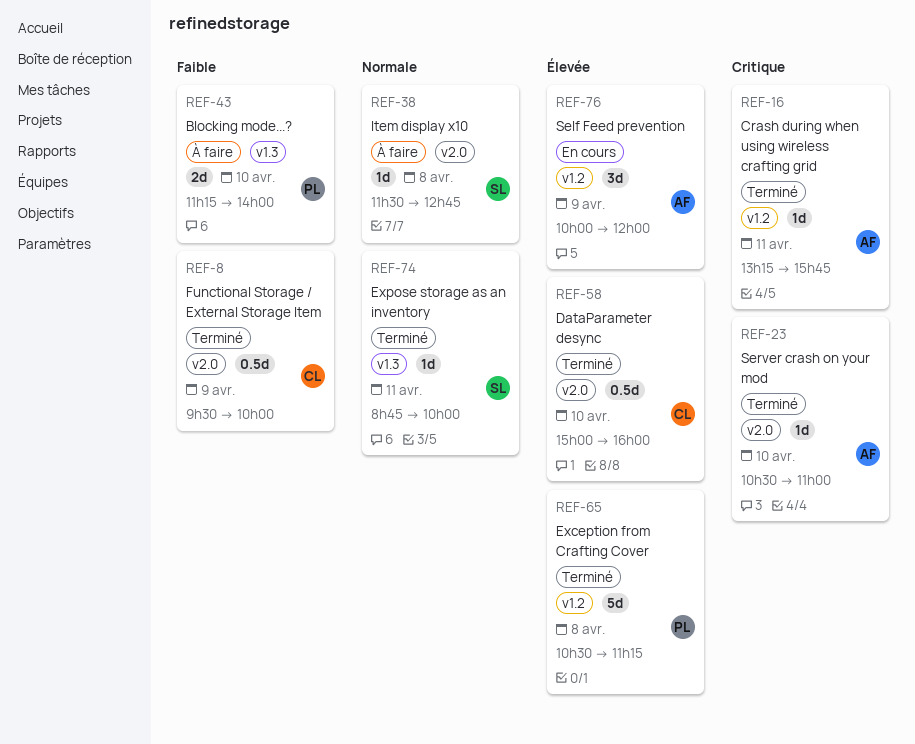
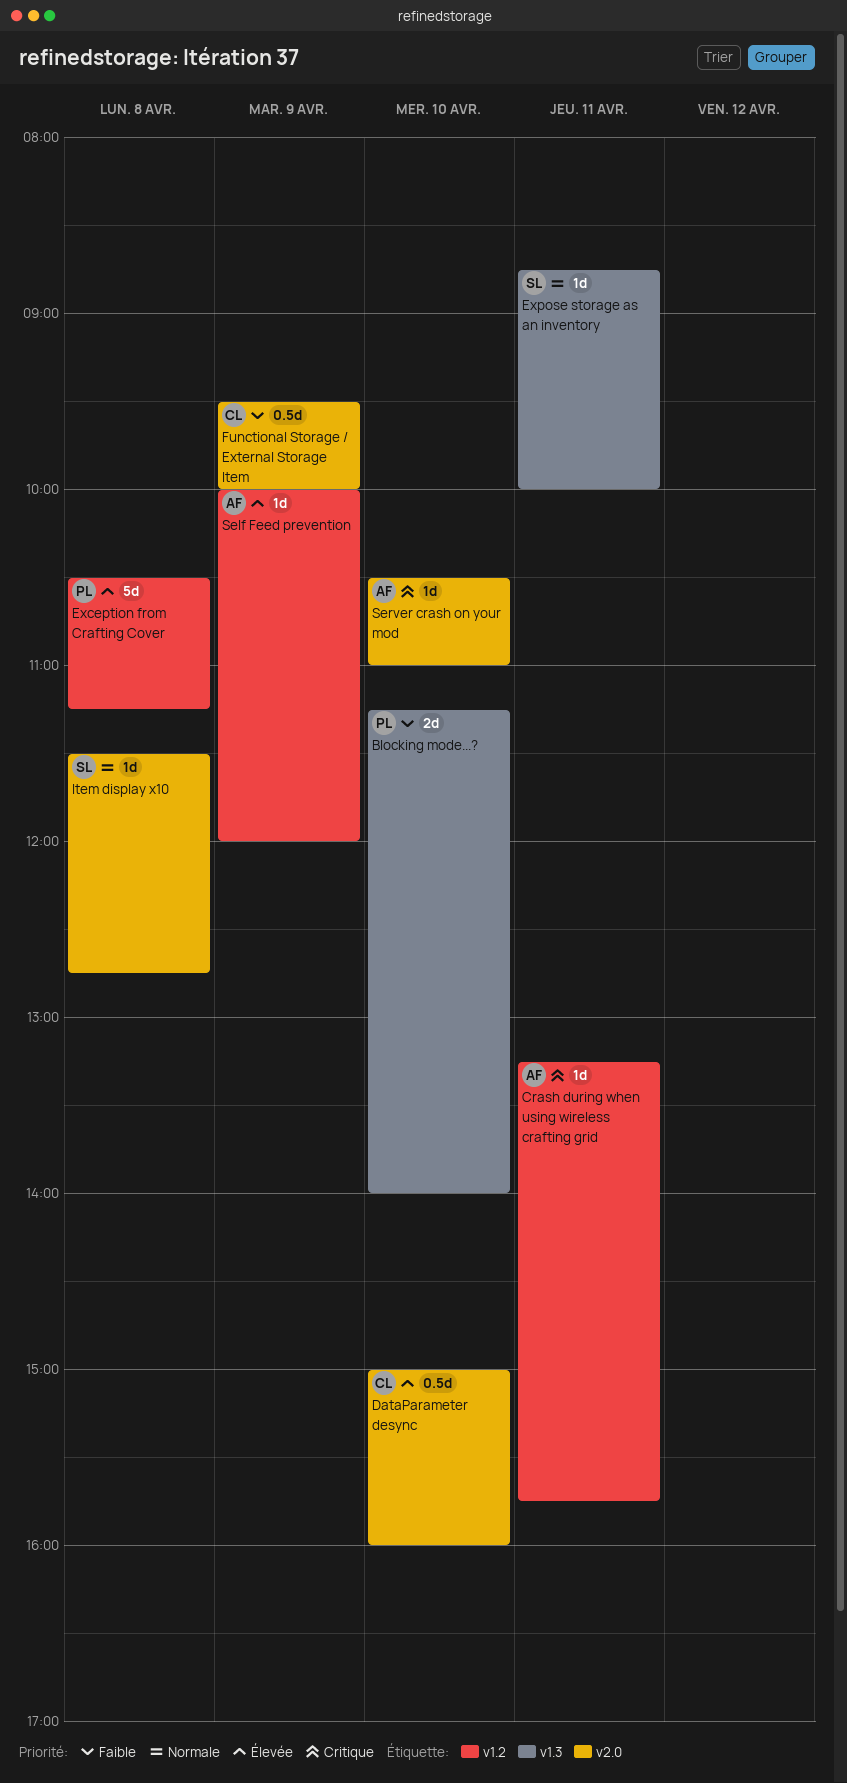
Self Feed prevention, estimate: 3d -> 1d

